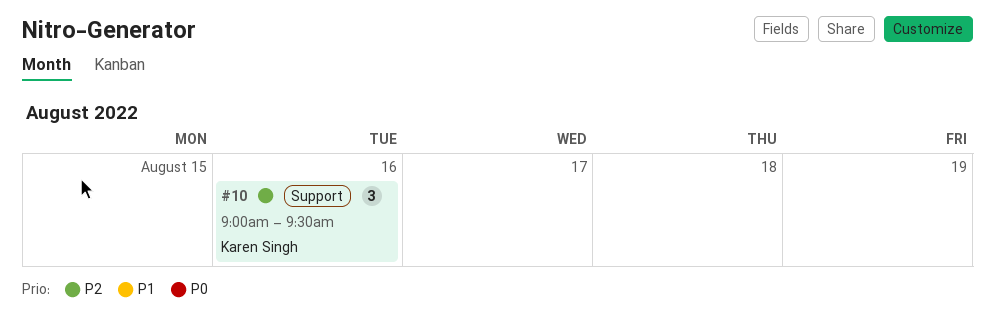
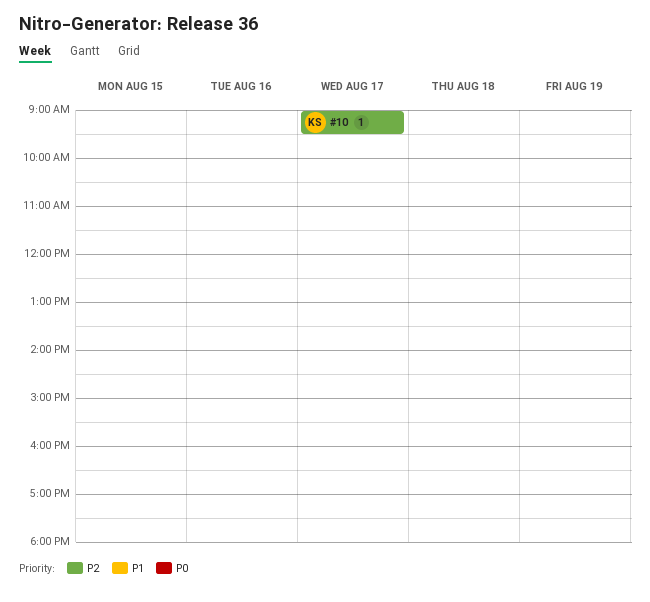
#10, estimate: 3 -> 1
#10, day: Aug 16 -> Aug 17

